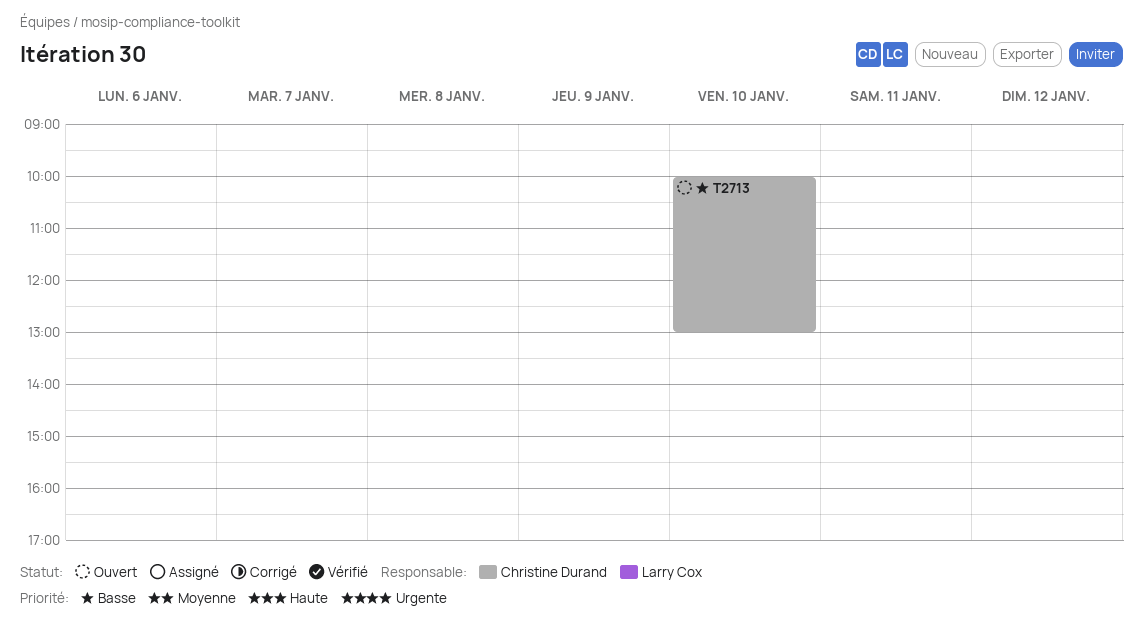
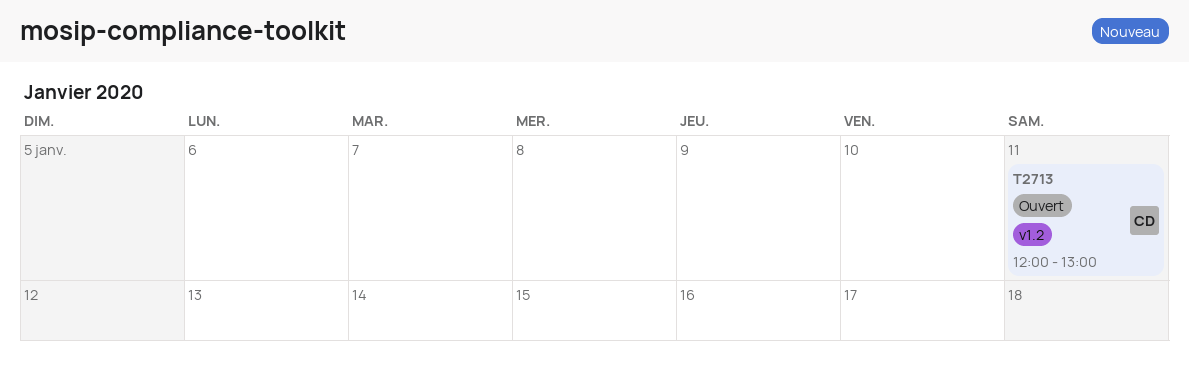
T2713, day: Jan 10 -> Jan 11
T2713, begins: 10:00 -> 12:00

